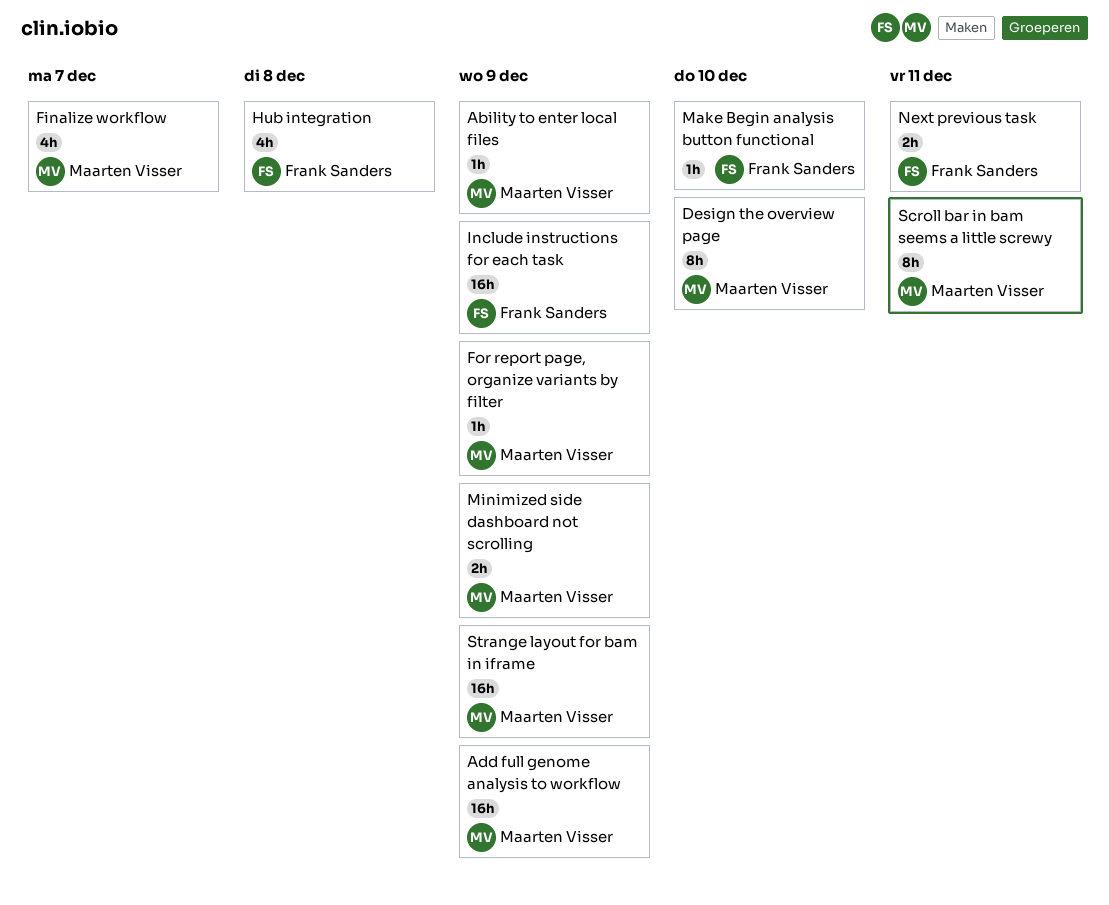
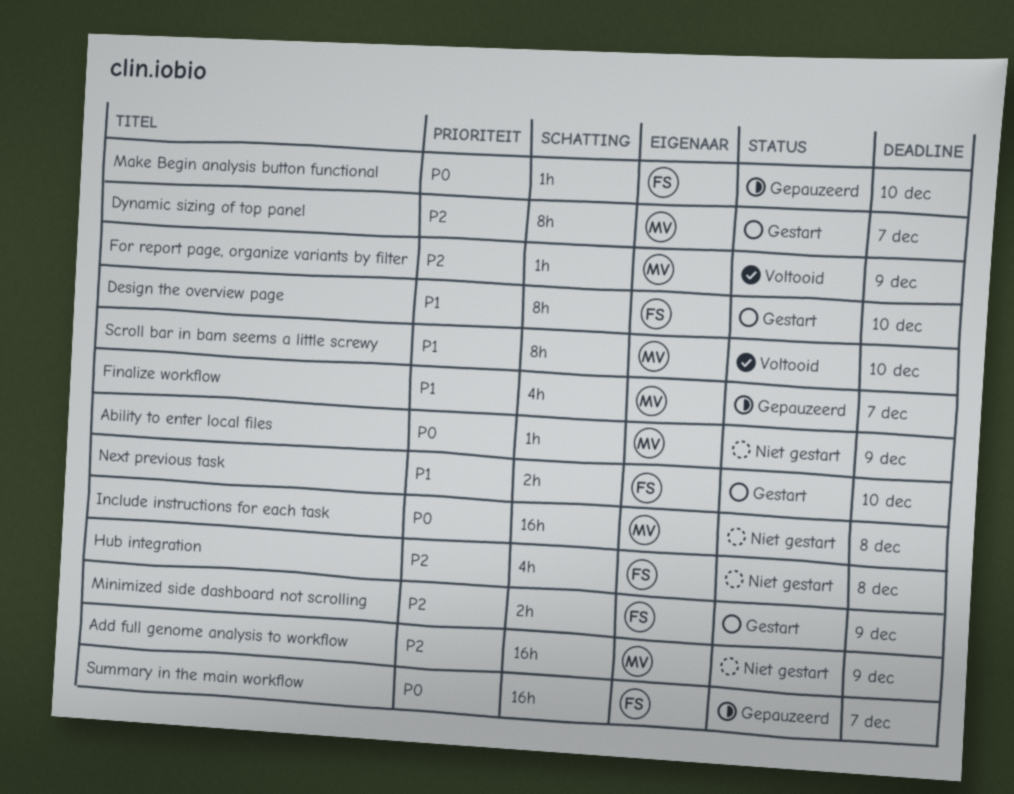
Design the overview page, owner: Maarten Visser -> Frank Sanders
Dynamic sizing of top panel: none -> present
Include instructions for each task, owner: Frank Sanders -> Maarten Visser
Include instructions for each task, due: Dec 9 -> Dec 8
Minimized side dashboard not scrolling, owner: Maarten Visser -> Frank Sanders
Next previous task, due: Dec 11 -> Dec 10
Scroll bar in bam seems a little screwy, due: Dec 11 -> Dec 10
Strange layout for bam in iframe: present -> none
Summary in the main workflow: none -> present

